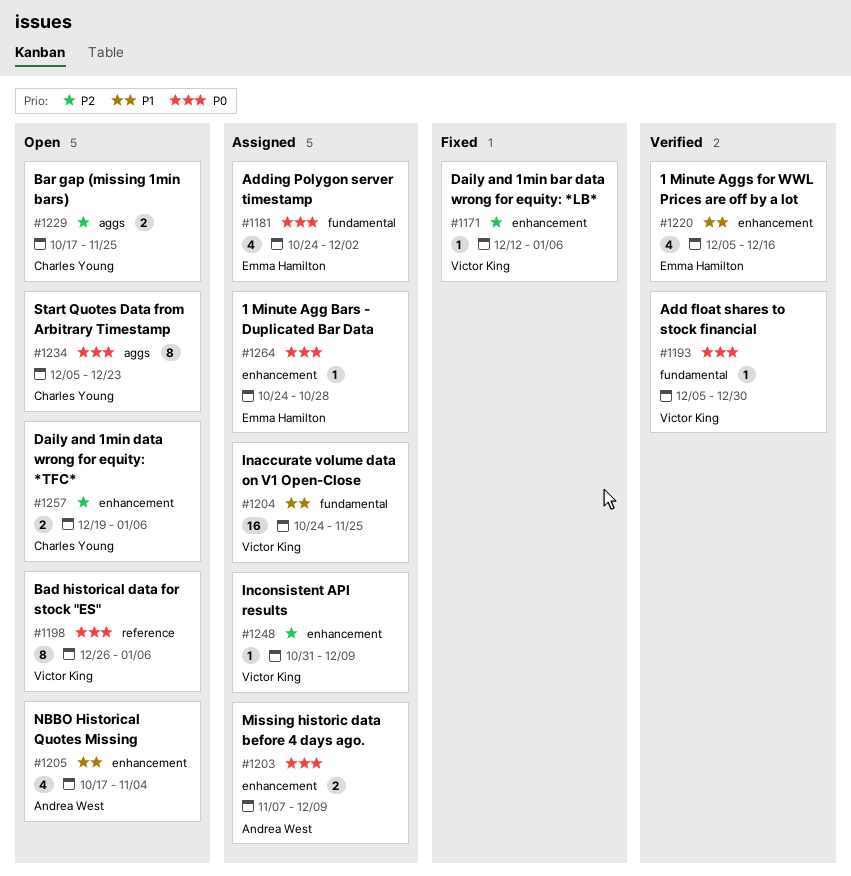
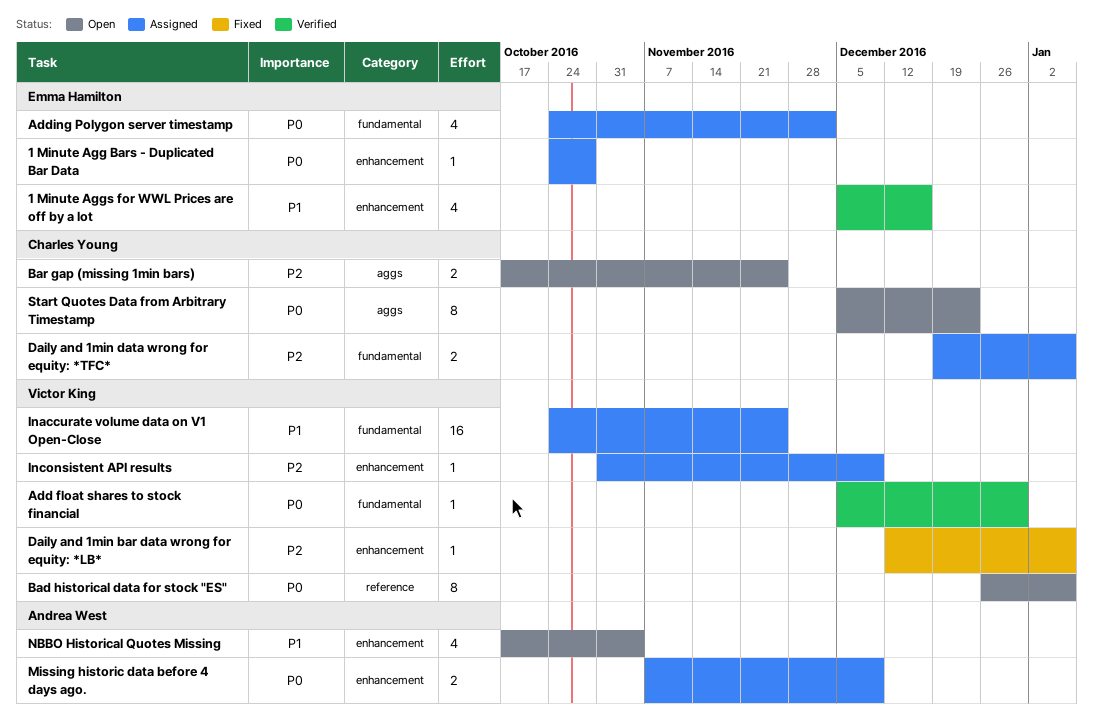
Daily and 1min data wrong for equity: *TFC*, status: Open -> Assigned
Daily and 1min data wrong for equity: *TFC*, label: enhancement -> fundamental

